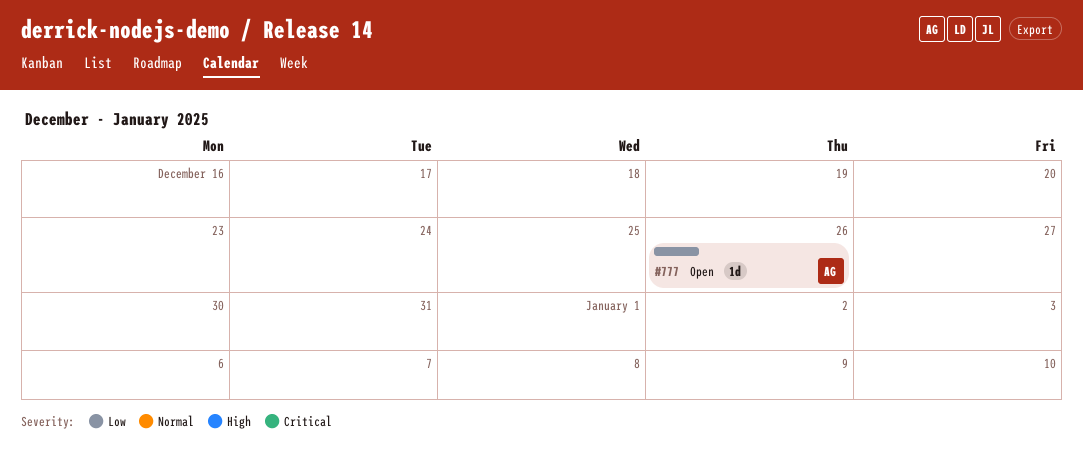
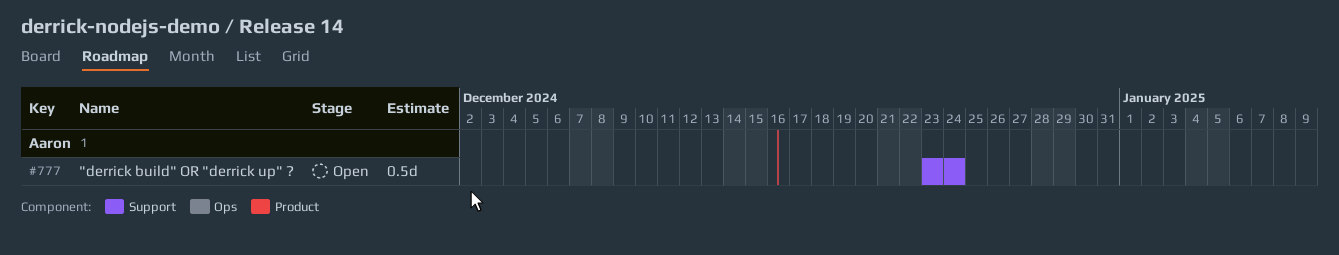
#777, estimate: 1d -> 0.5d
#777, due: Dec 26 -> Dec 24

